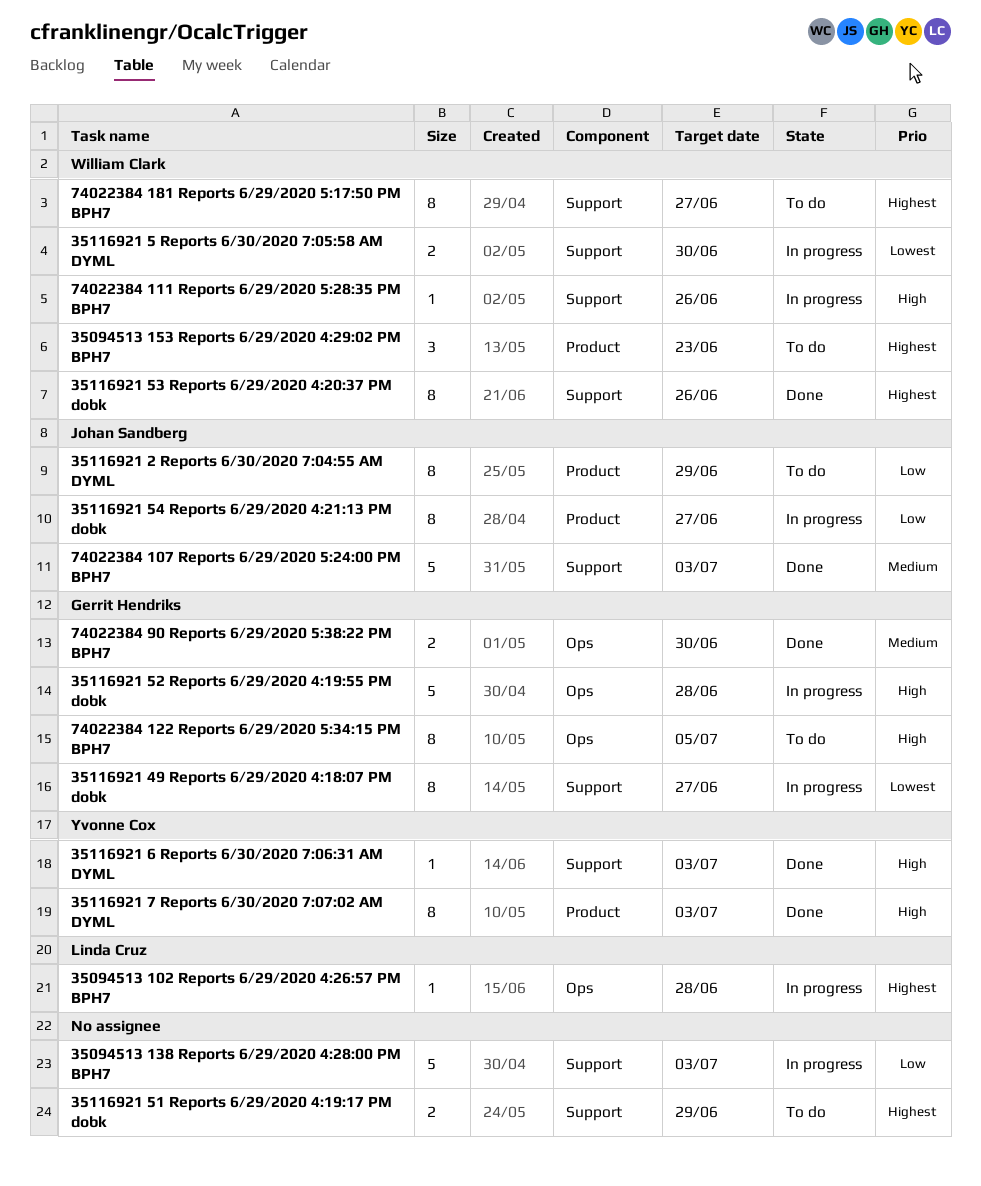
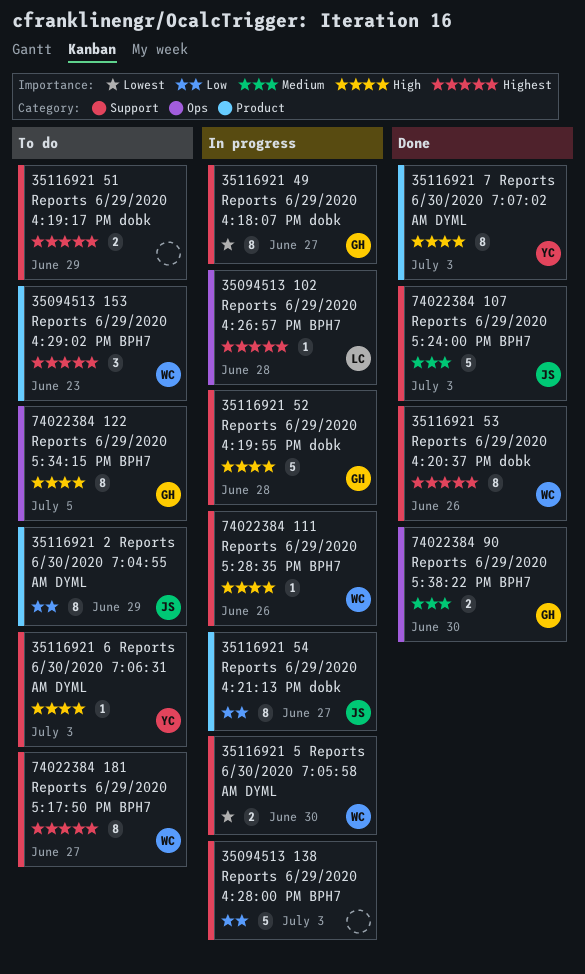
35116921 52 Reports 6/29/2020 4:19:55 PM dobk, label: Ops -> Support
35116921 6 Reports 6/30/2020 7:06:31 AM DYML, status: Done -> To do

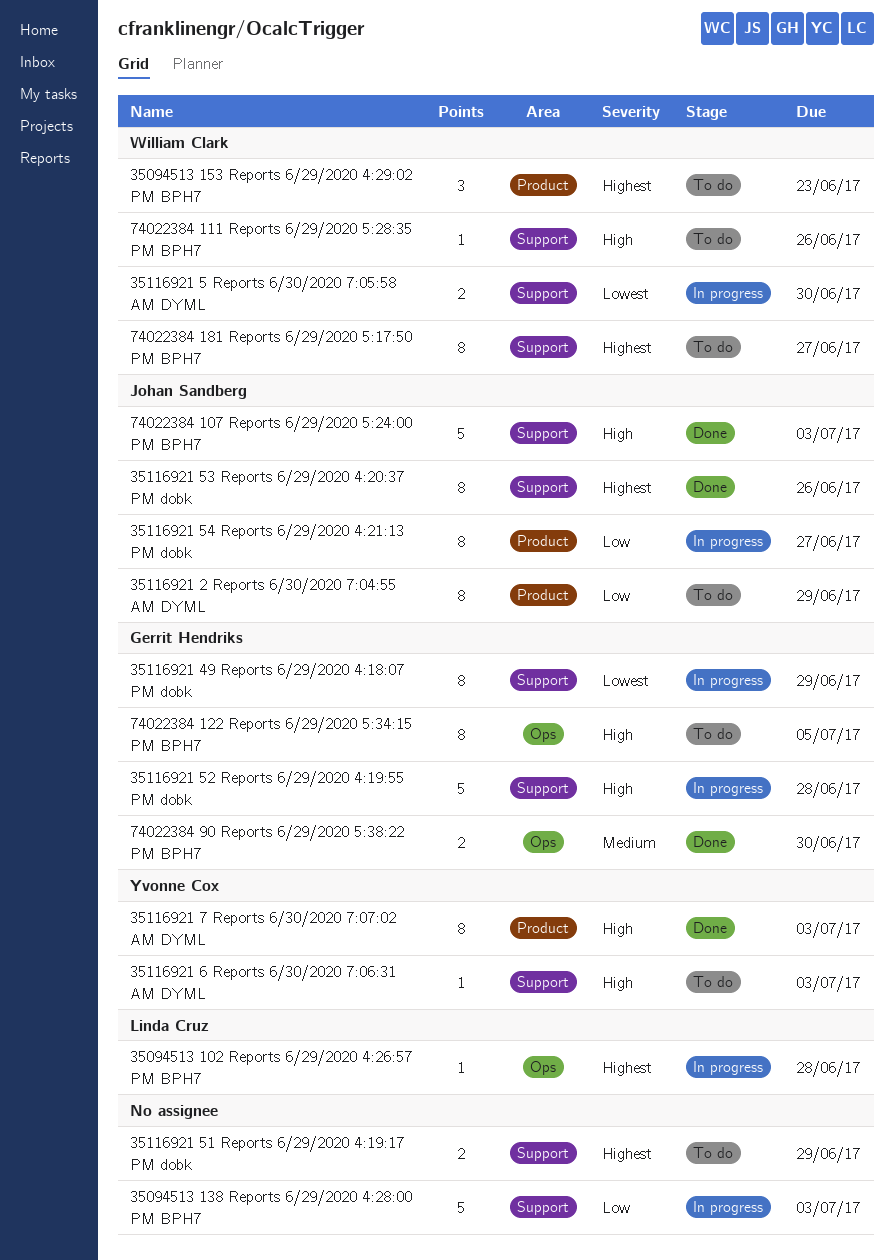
35116921 49 Reports 6/29/2020 4:18:07 PM dobk, due: Jun 27 -> Jun 29
35116921 53 Reports 6/29/2020 4:20:37 PM dobk, owner: William Clark -> Johan Sandberg
74022384 107 Reports 6/29/2020 5:24:00 PM BPH7, priority: Medium -> High
74022384 111 Reports 6/29/2020 5:28:35 PM BPH7, status: In progress -> To do

